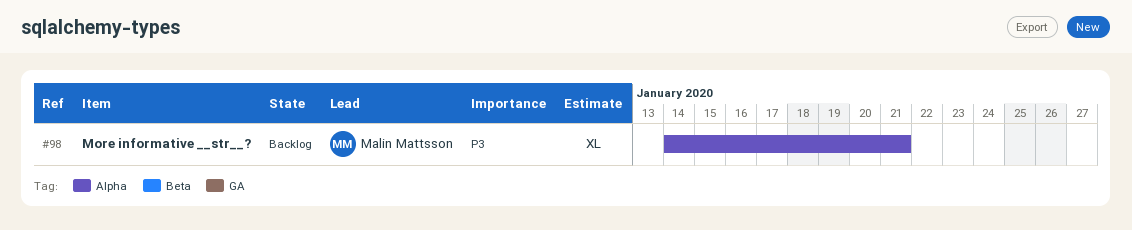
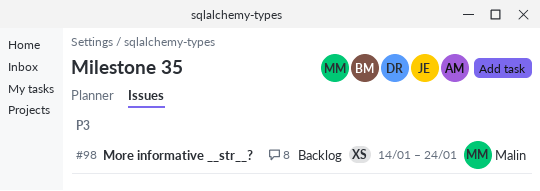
#98, estimate: XL -> XS
#98, due: Jan 21 -> Jan 24

